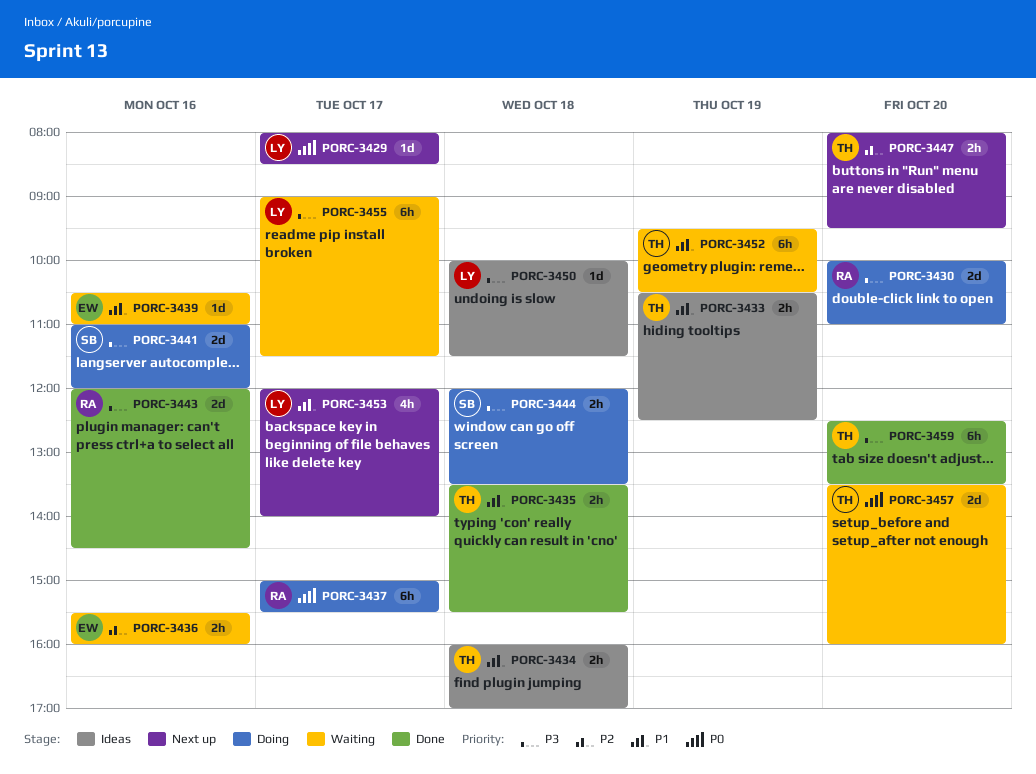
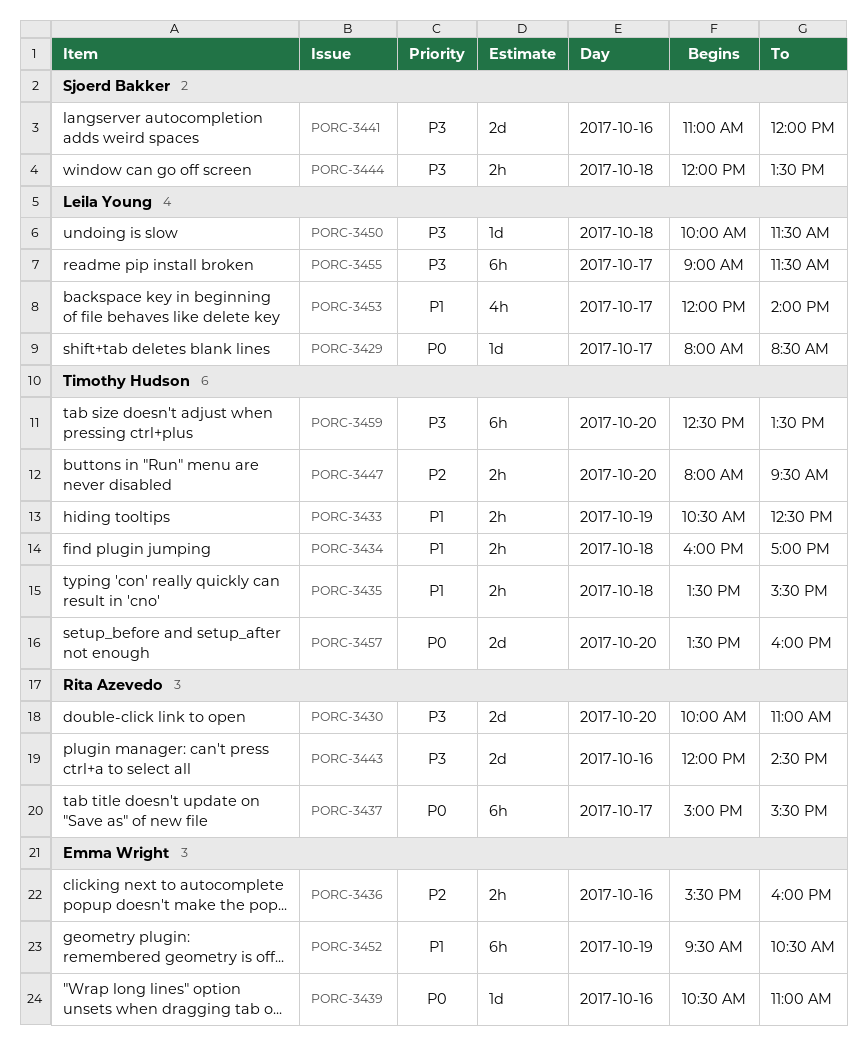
PORC-3439, priority: P1 -> P0
PORC-3452, owner: Timothy Hudson -> Emma Wright

